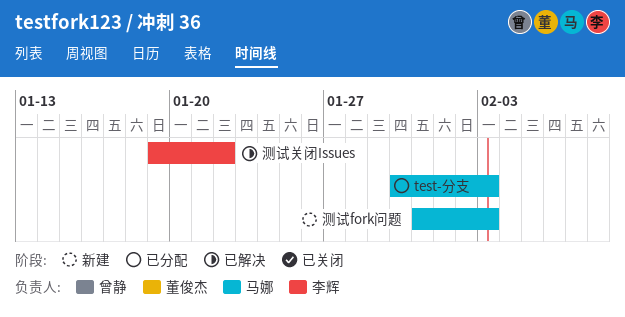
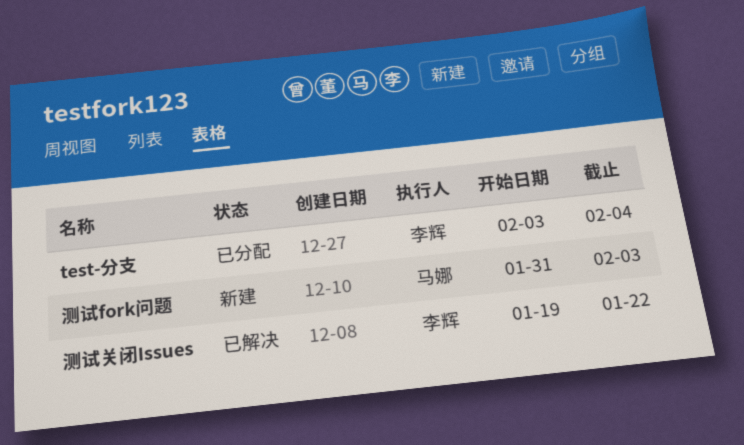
test-分支, owner: 马娜 -> 李辉
test-分支, start: Jan 30 -> Feb 3
test-分支, due: Feb 3 -> Feb 4

